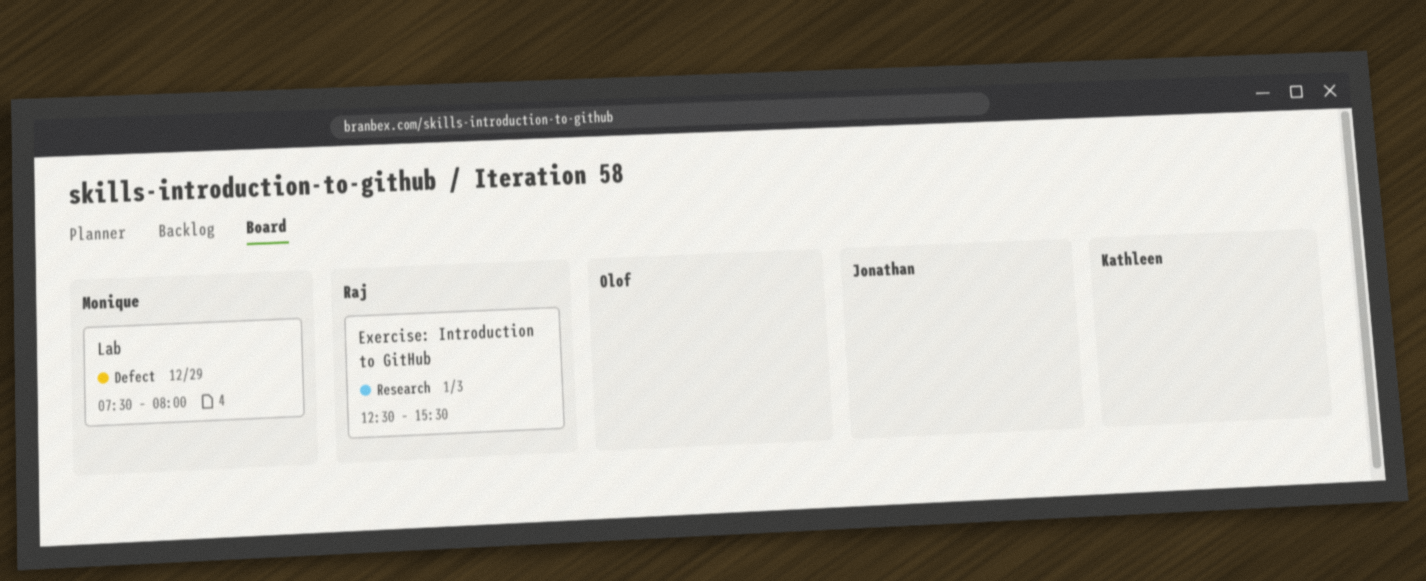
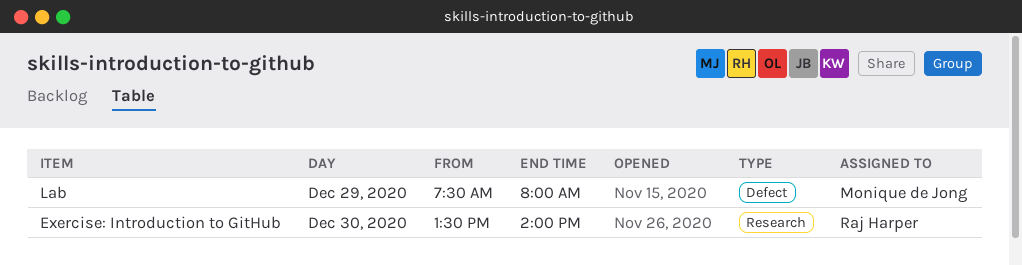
Exercise: Introduction to GitHub, day: Jan 3 -> Dec 30
Exercise: Introduction to GitHub, begins: 12:30 -> 13:30
Exercise: Introduction to GitHub, ends: 15:30 -> 14:00

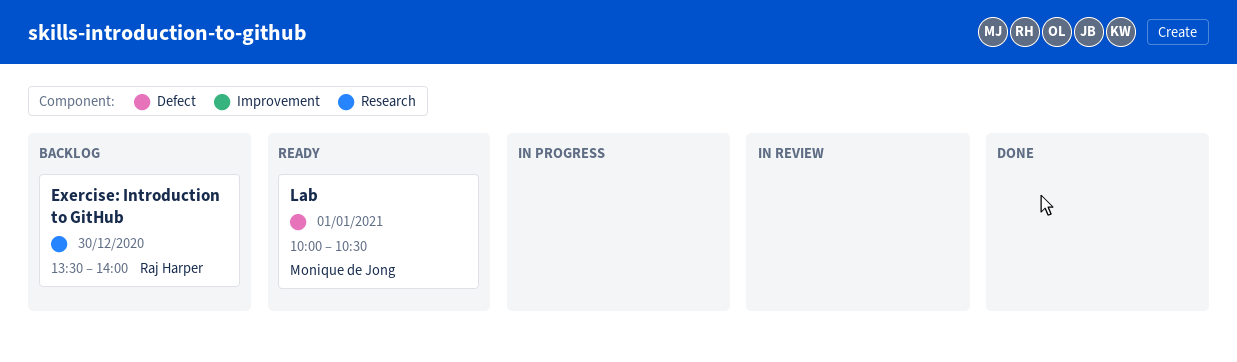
Lab, day: Dec 29 -> Jan 1
Lab, begins: 07:30 -> 10:00
Lab, ends: 08:00 -> 10:30

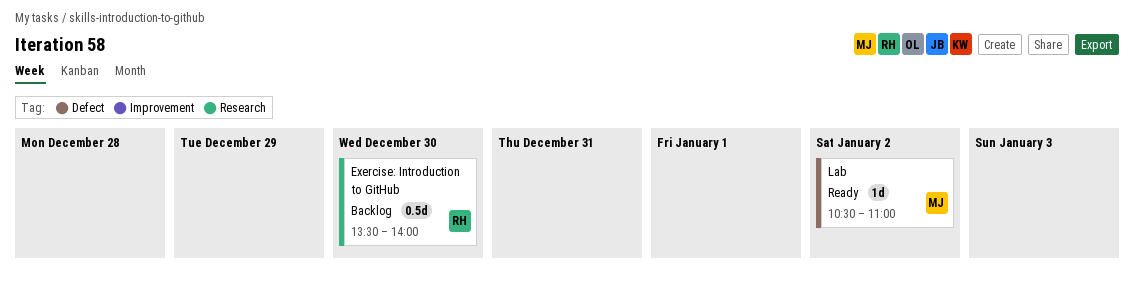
Lab, day: Jan 1 -> Jan 2
Lab, begins: 10:00 -> 10:30
Lab, ends: 10:30 -> 11:00

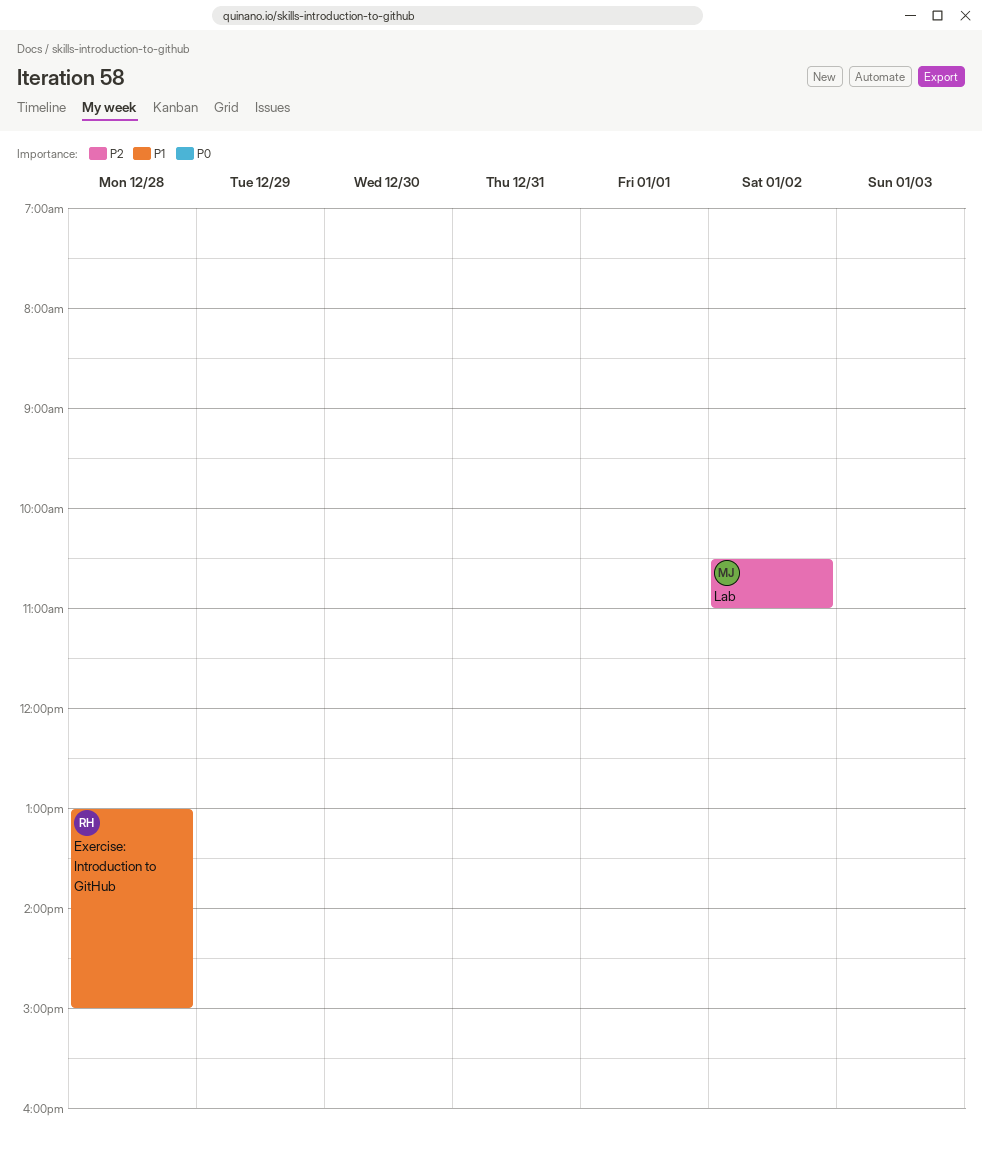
Exercise: Introduction to GitHub, day: Dec 30 -> Dec 28
Exercise: Introduction to GitHub, begins: 13:30 -> 13:00
Exercise: Introduction to GitHub, ends: 14:00 -> 15:00

